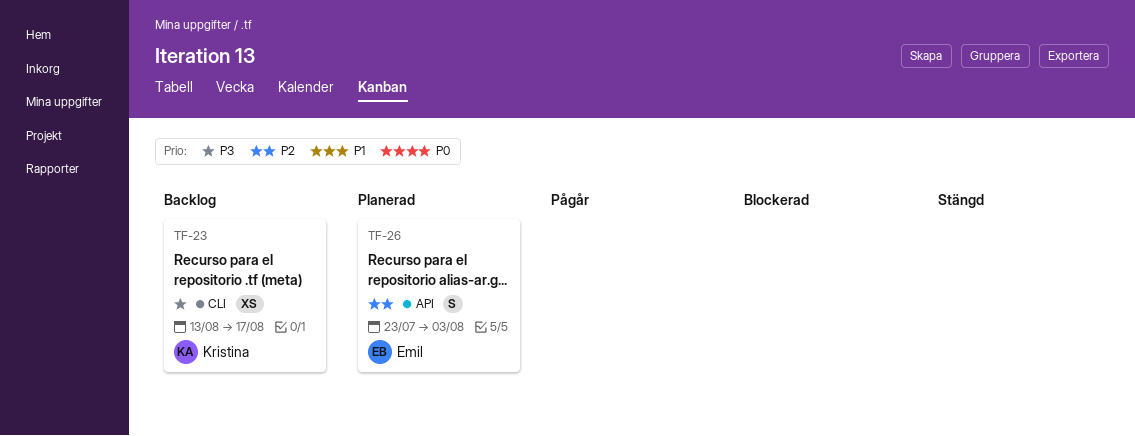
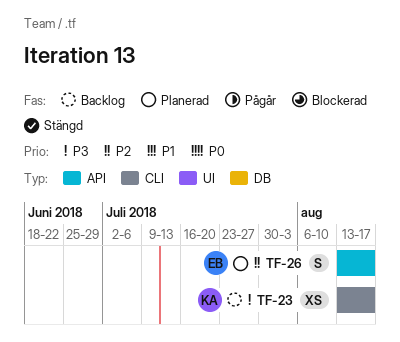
TF-26, start: Jul 23 -> Aug 13
TF-26, due: Aug 3 -> Aug 17

